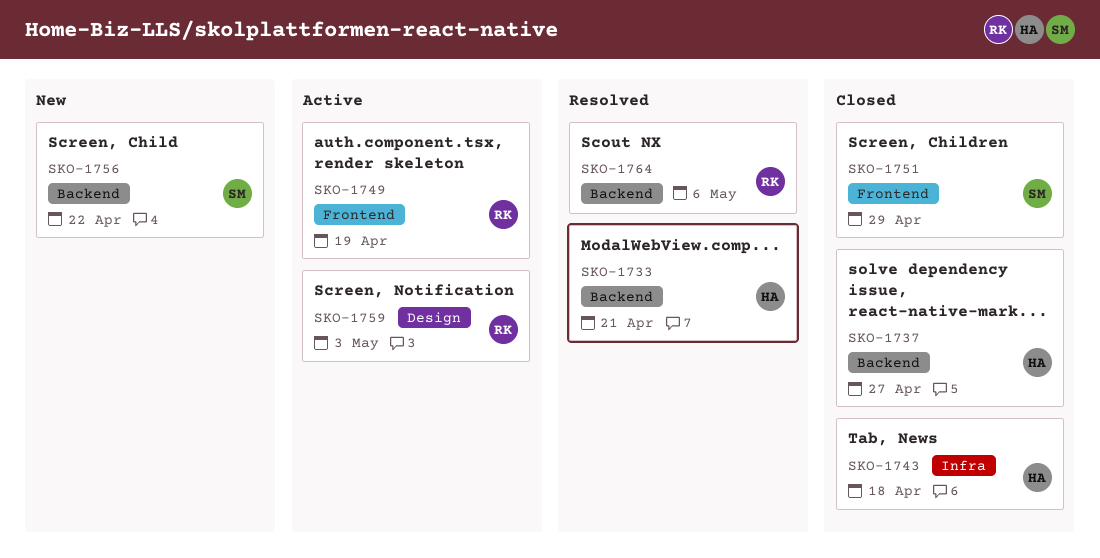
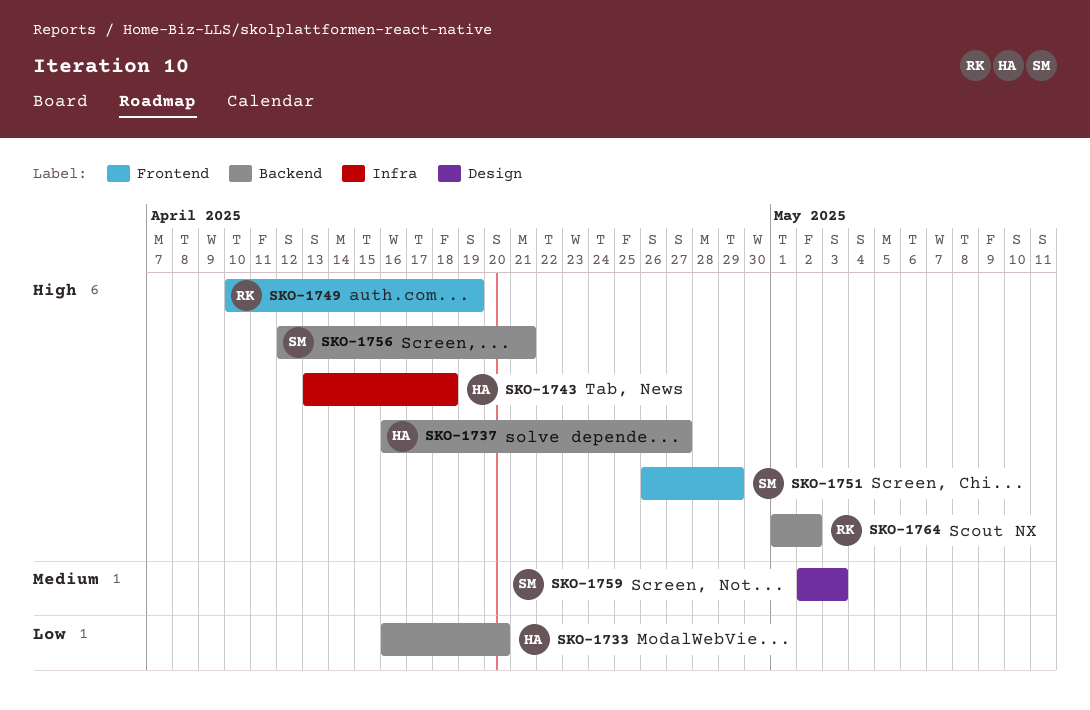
SKO-1733, due: Apr 21 -> Apr 20
SKO-1756, due: Apr 22 -> Apr 21
SKO-1759, owner: RK -> SM
SKO-1764, due: May 6 -> May 2

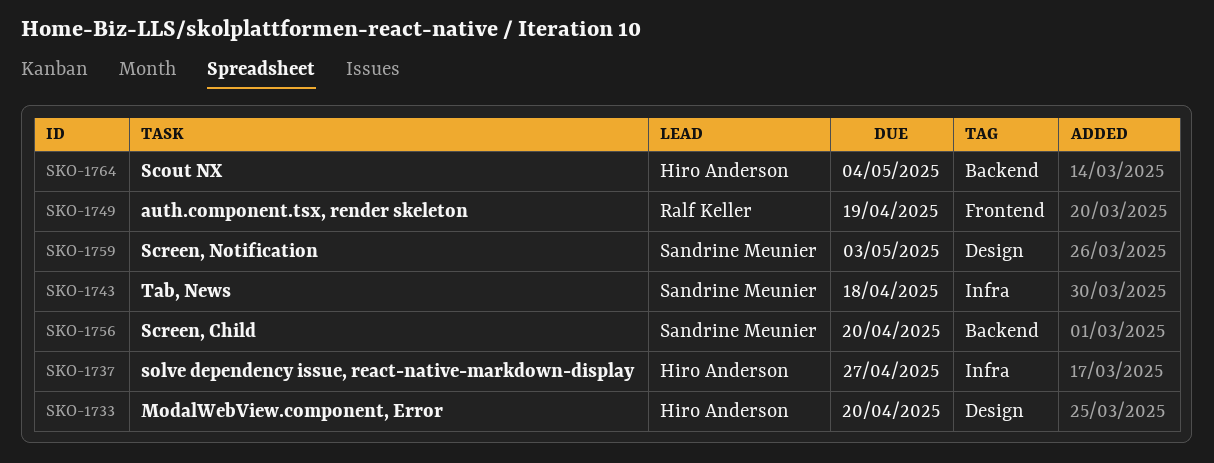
SKO-1733, label: Backend -> Design
SKO-1737, label: Backend -> Infra
SKO-1743, owner: Hiro Anderson -> Sandrine Meunier
SKO-1751: present -> none
SKO-1756, due: Apr 21 -> Apr 20
SKO-1764, owner: Ralf Keller -> Hiro Anderson
SKO-1764, due: May 2 -> May 4

